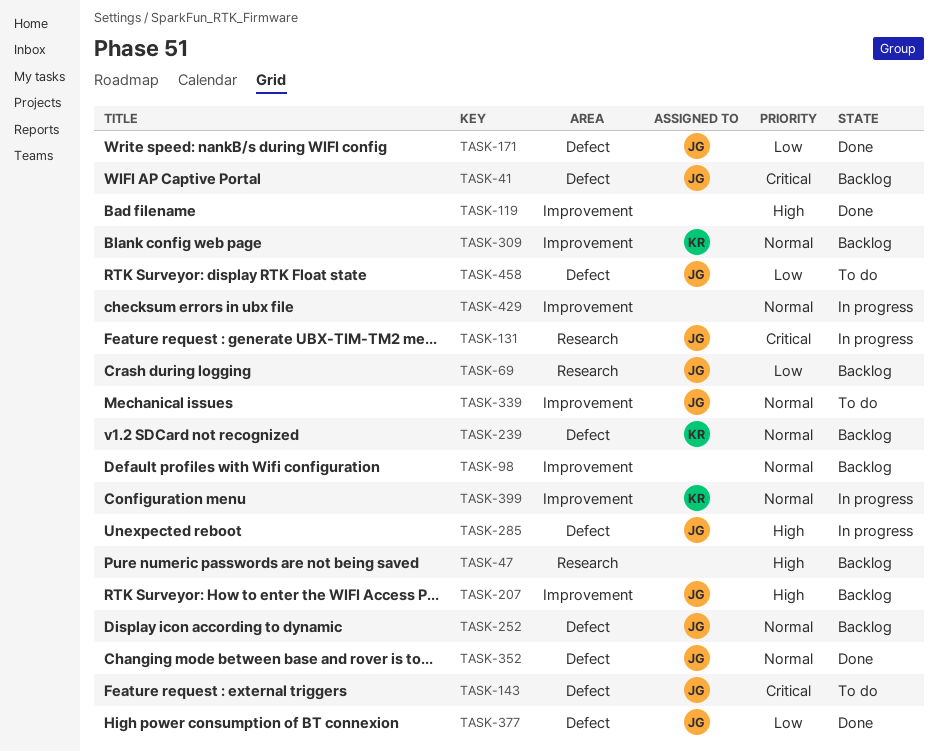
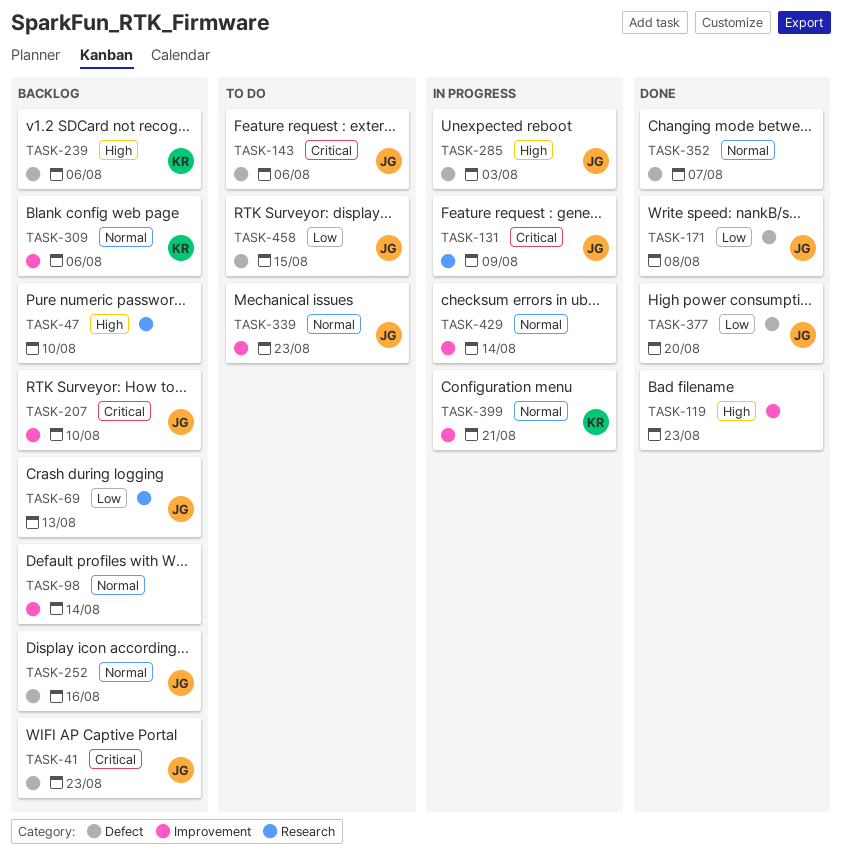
TASK-207, priority: High -> Critical
TASK-239, priority: Normal -> High
TASK-352, owner: JG -> none

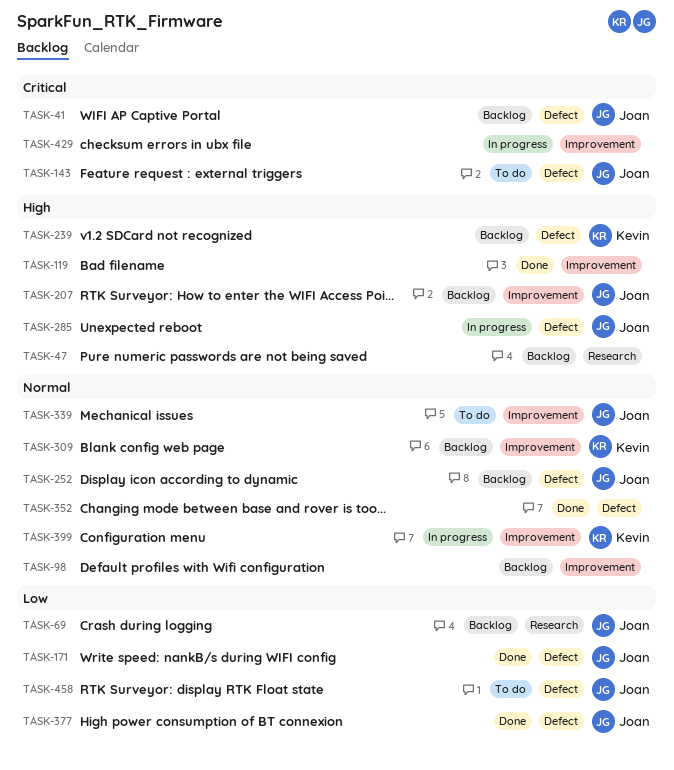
TASK-131: present -> none
TASK-207, priority: Critical -> High
TASK-429, priority: Normal -> Critical

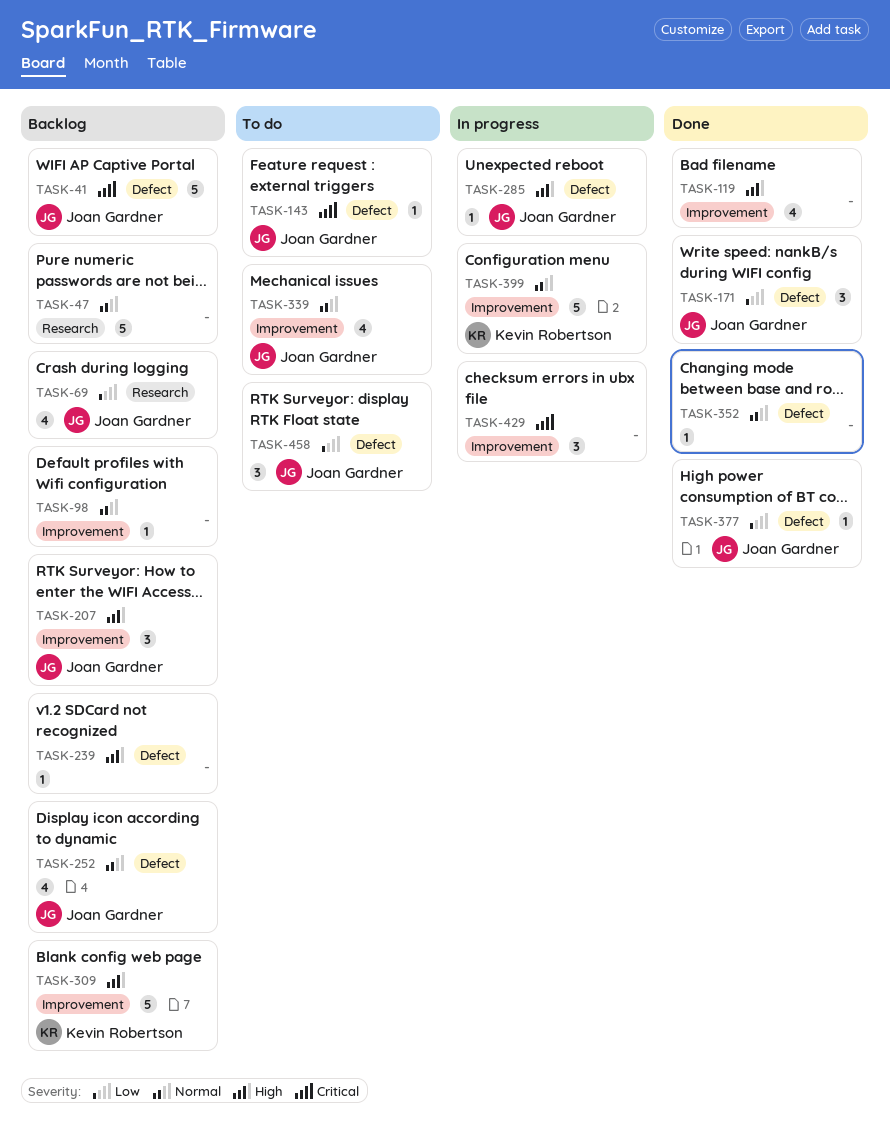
TASK-47, priority: High -> Normal
TASK-239, owner: Kevin Robertson -> none
TASK-309, priority: Normal -> High

